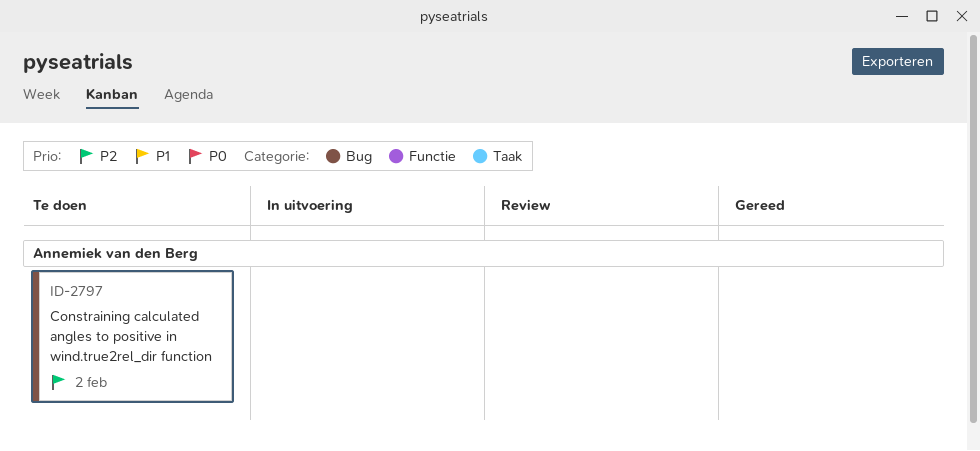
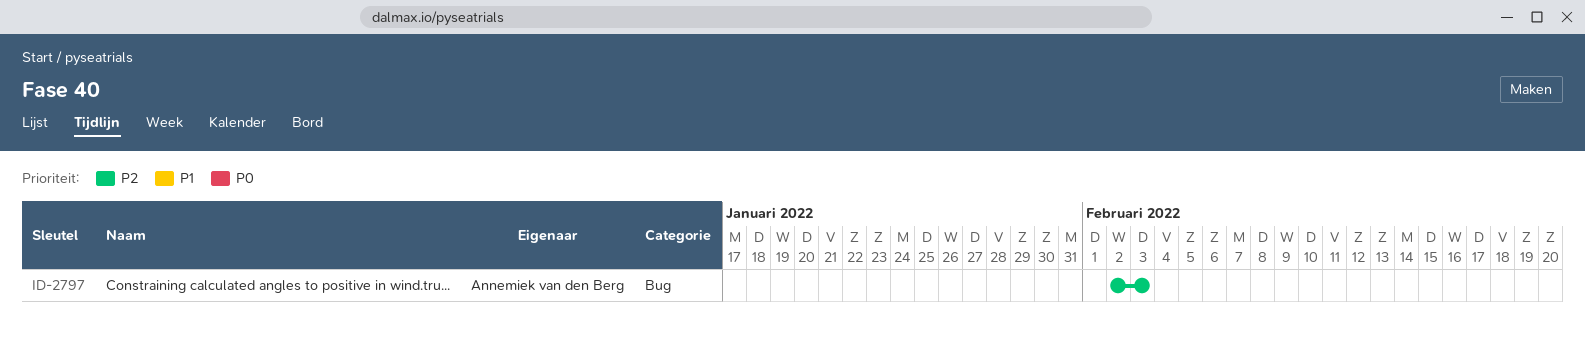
ID-2797, due: Feb 2 -> Feb 3

